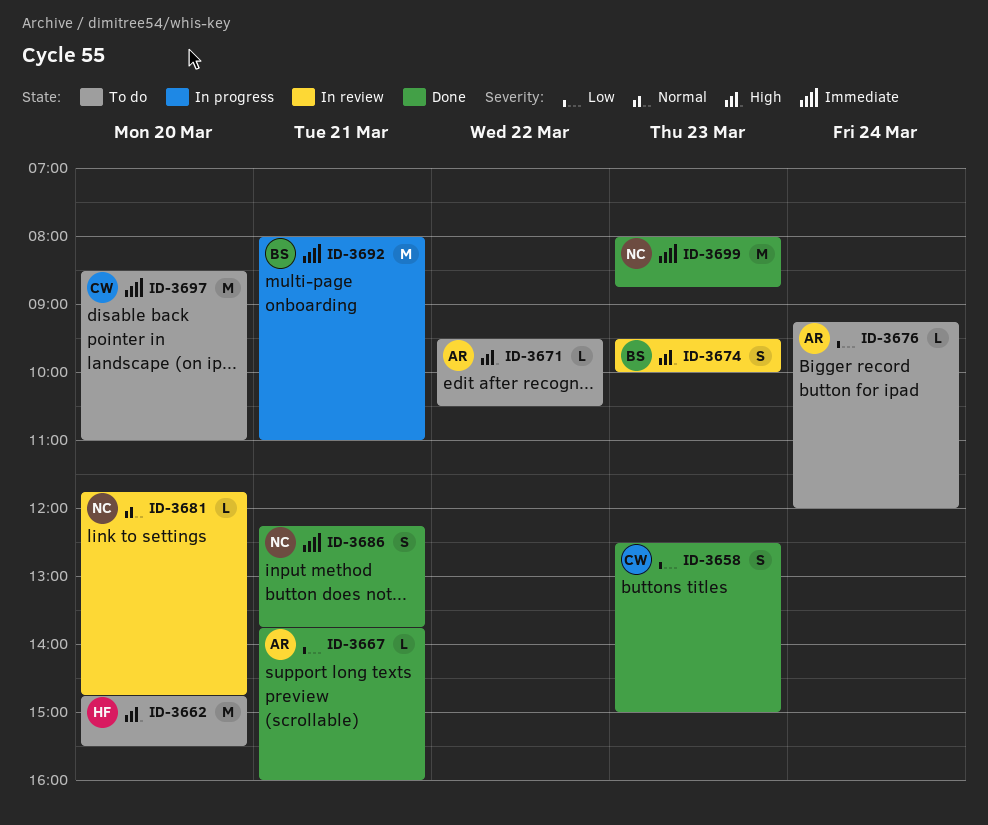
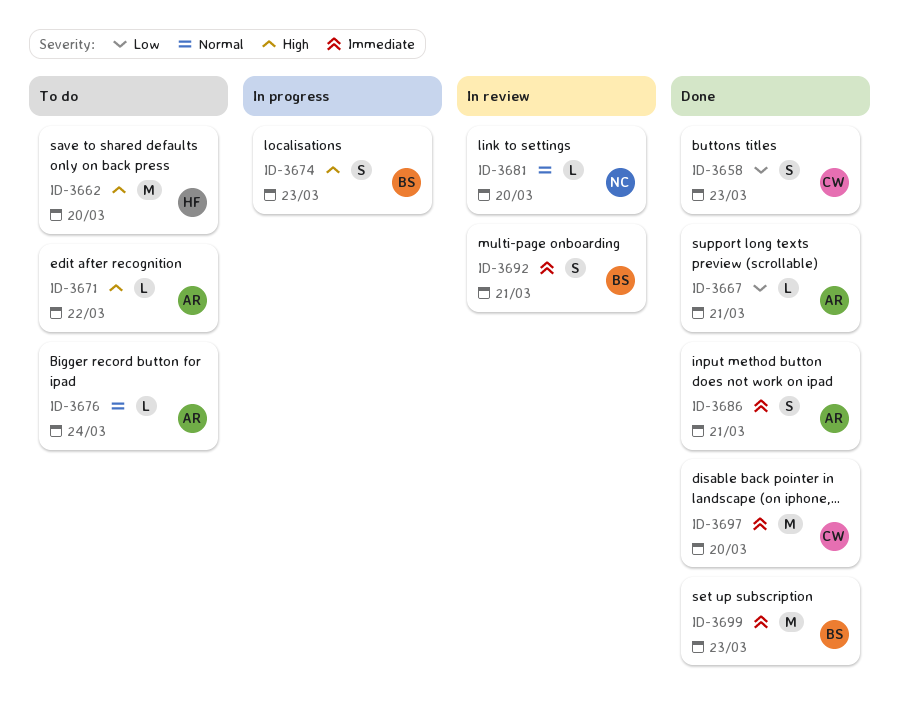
ID-3674, status: In review -> In progress
ID-3676, priority: Low -> Normal
ID-3686, owner: NC -> AR
ID-3692, status: In progress -> In review
ID-3692, estimate: M -> S
ID-3697, status: To do -> Done
ID-3699, owner: NC -> BS

